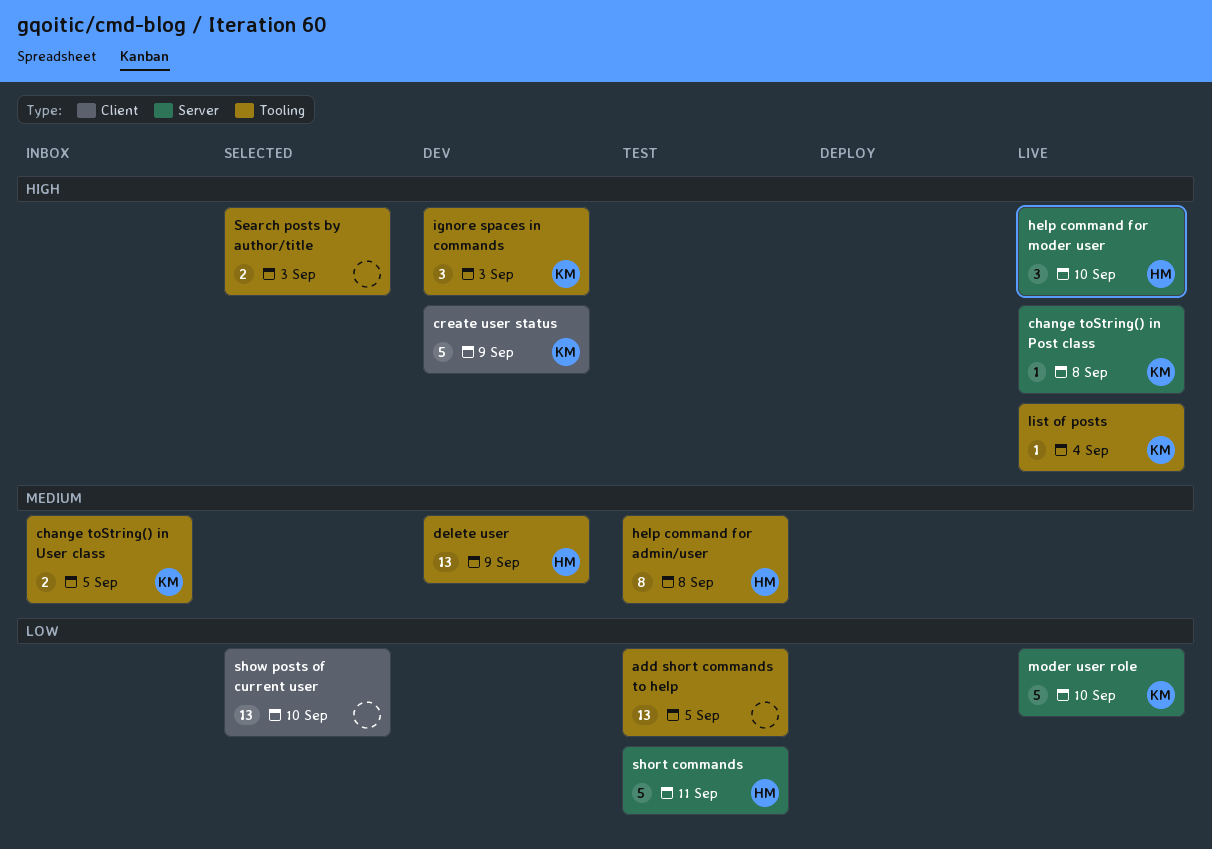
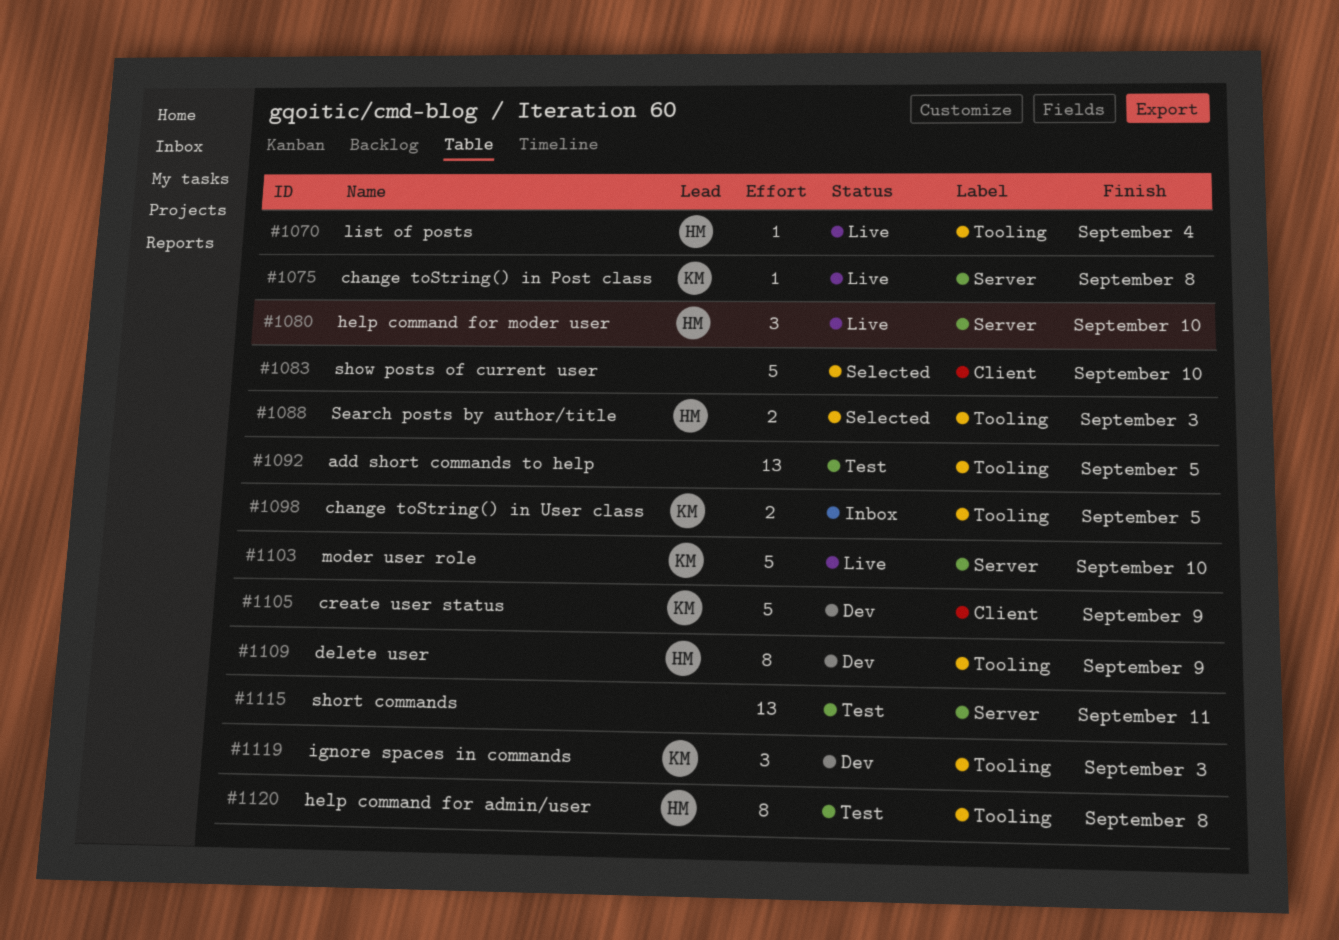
delete user, estimate: 13 -> 8
list of posts, owner: KM -> HM
Search posts by author/title, owner: none -> HM
short commands, owner: HM -> none
short commands, estimate: 5 -> 13
show posts of current user, estimate: 13 -> 5

